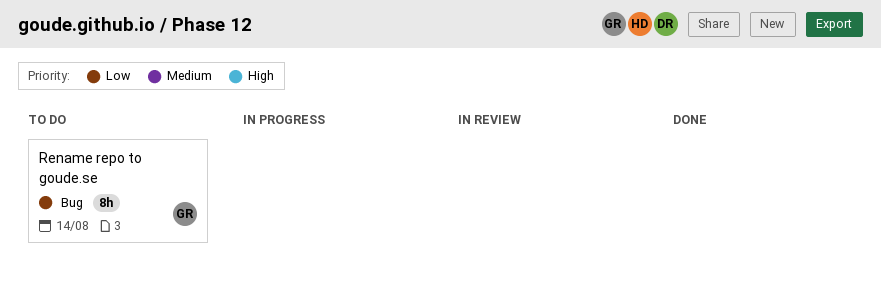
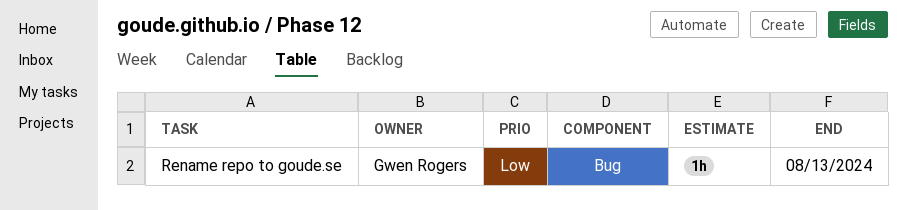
Rename repo to goude.se, estimate: 8h -> 1h
Rename repo to goude.se, due: Aug 14 -> Aug 13

